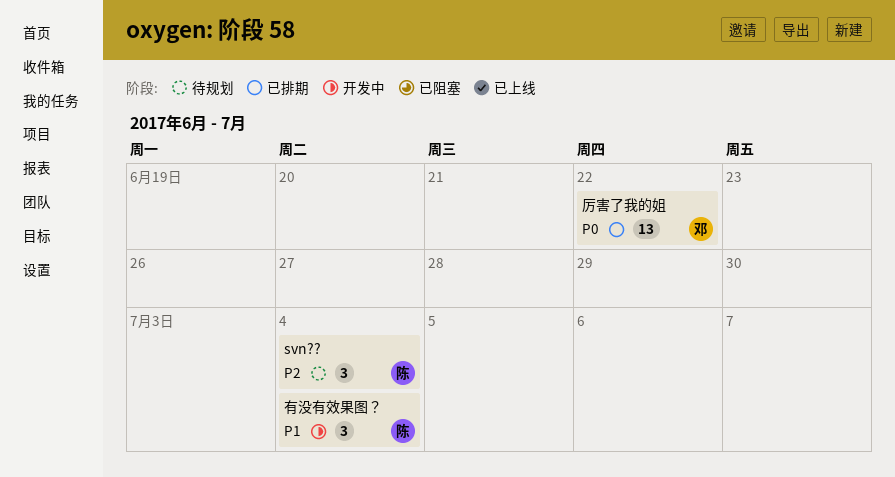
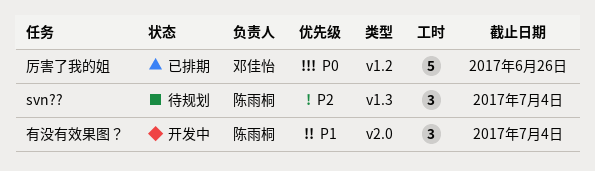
厉害了我的姐, estimate: 13 -> 5
厉害了我的姐, due: Jun 22 -> Jun 26

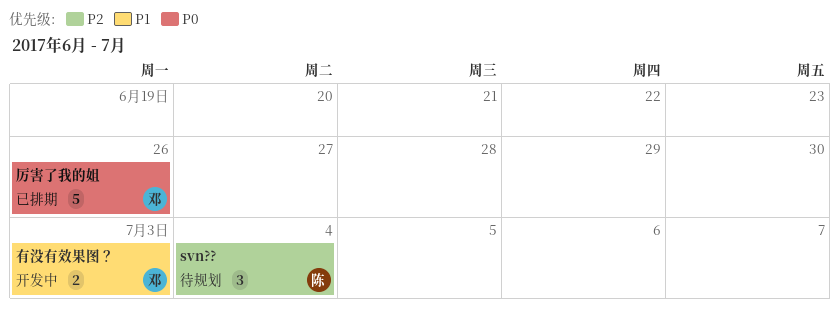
有没有效果图？, owner: 陈雨桐 -> 邓佳怡
有没有效果图？, estimate: 3 -> 2
有没有效果图？, due: Jul 4 -> Jul 3

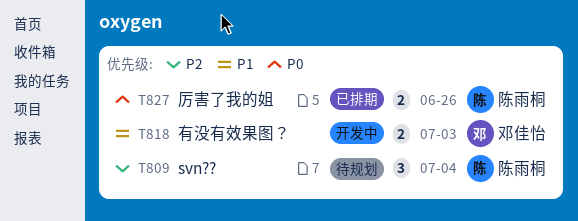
厉害了我的姐, owner: 邓佳怡 -> 陈雨桐
厉害了我的姐, estimate: 5 -> 2

